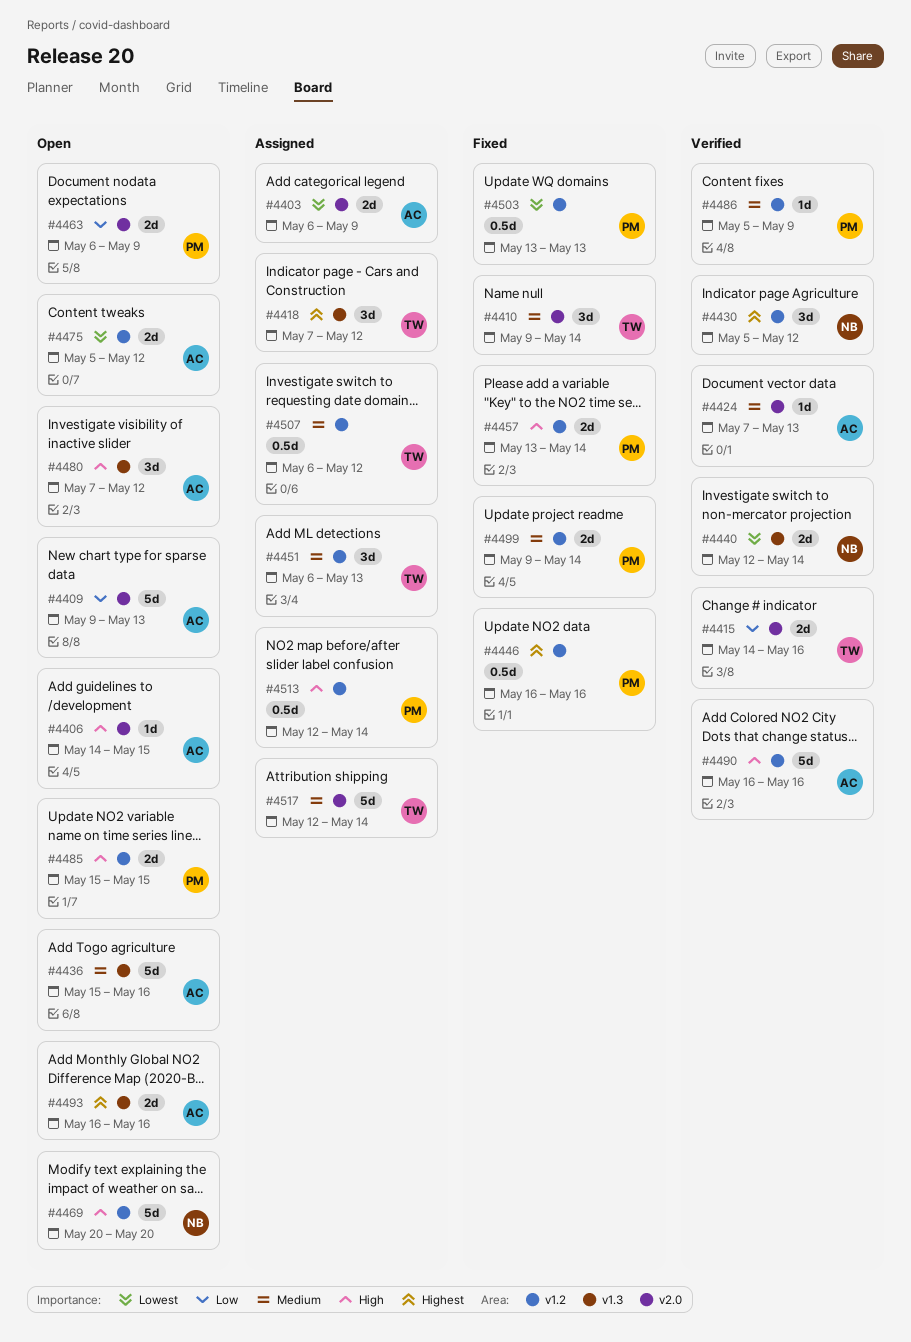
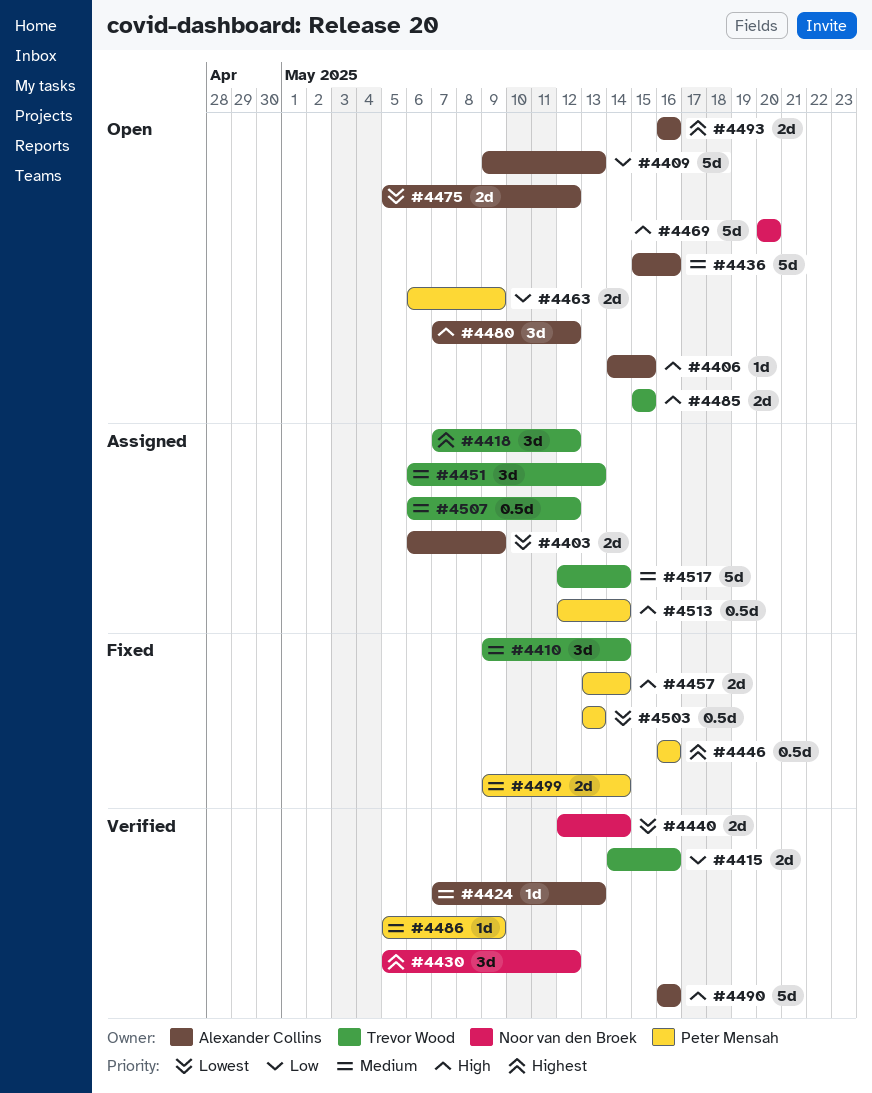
#4485, owner: Peter Mensah -> Trevor Wood

